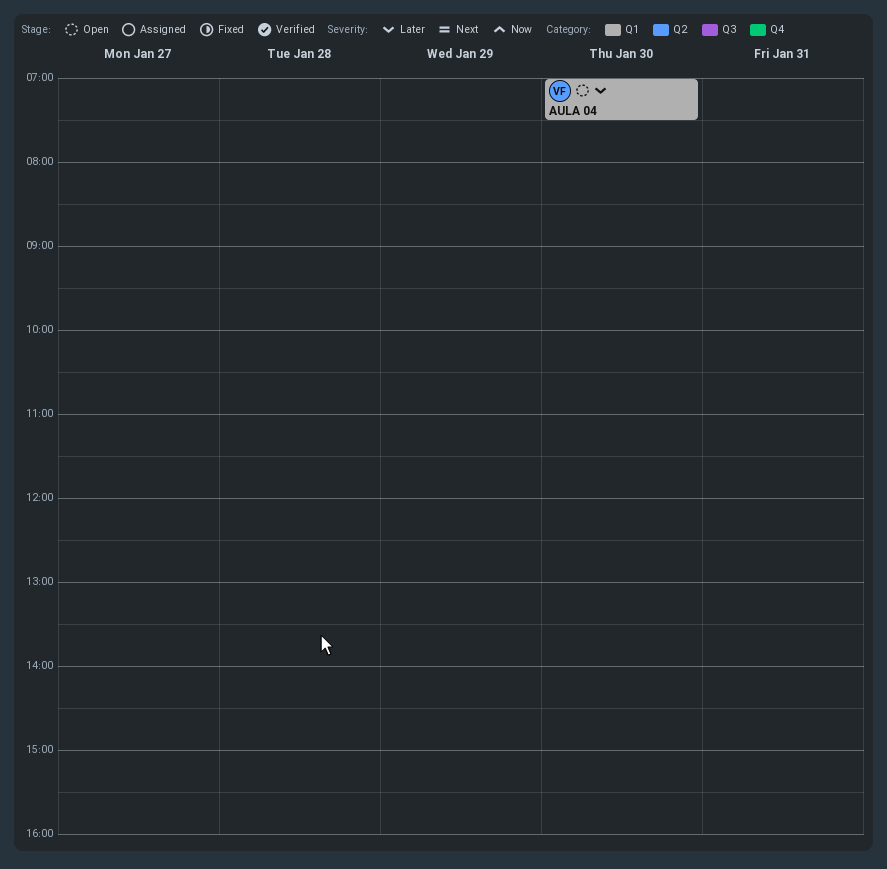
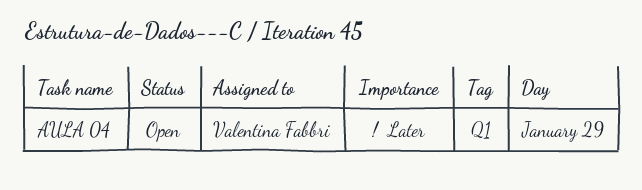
AULA 04, day: Jan 30 -> Jan 29

